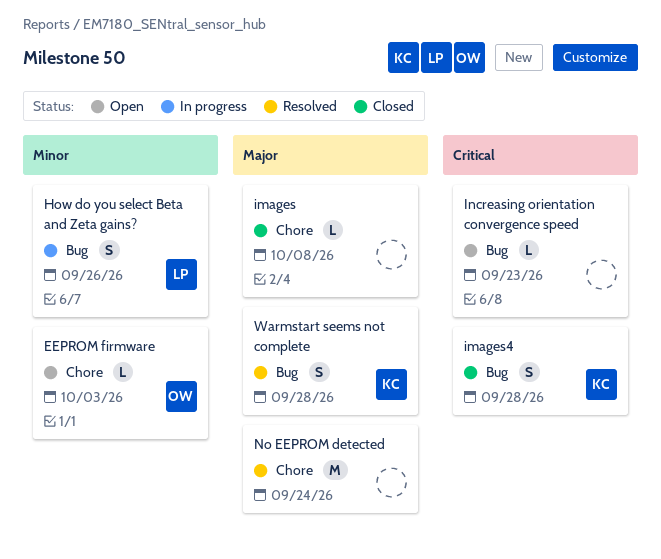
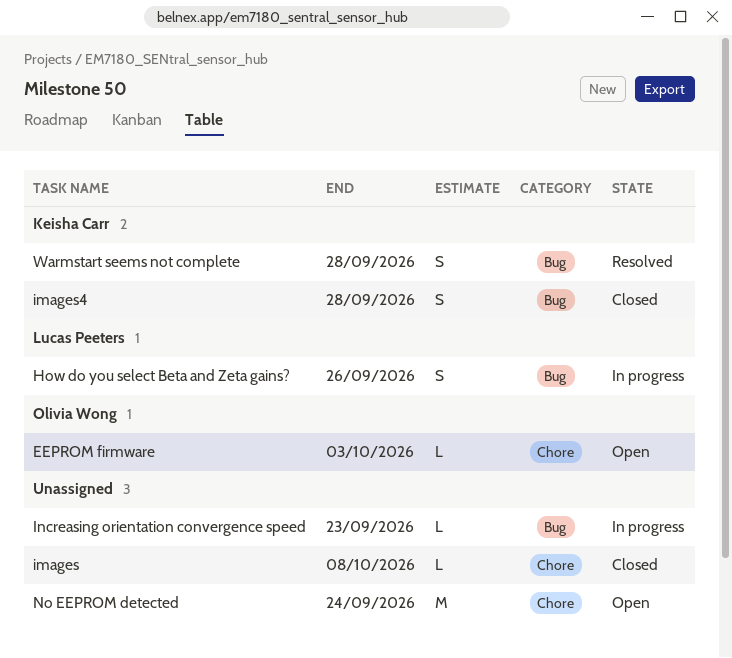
Increasing orientation convergence speed, status: Open -> In progress
No EEPROM detected, status: Resolved -> Open

